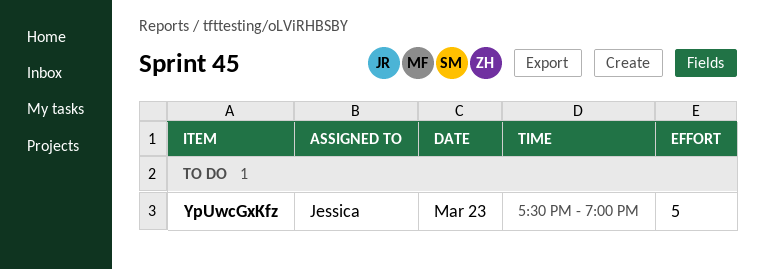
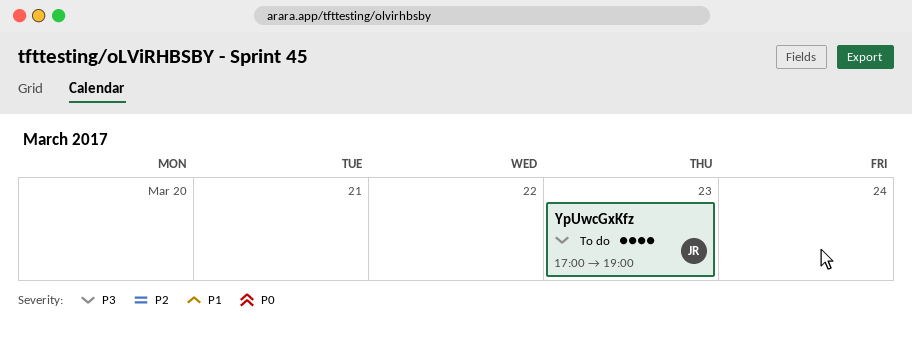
YpUwcGxKfz, estimate: 5 -> 4
YpUwcGxKfz, begins: 17:30 -> 17:00

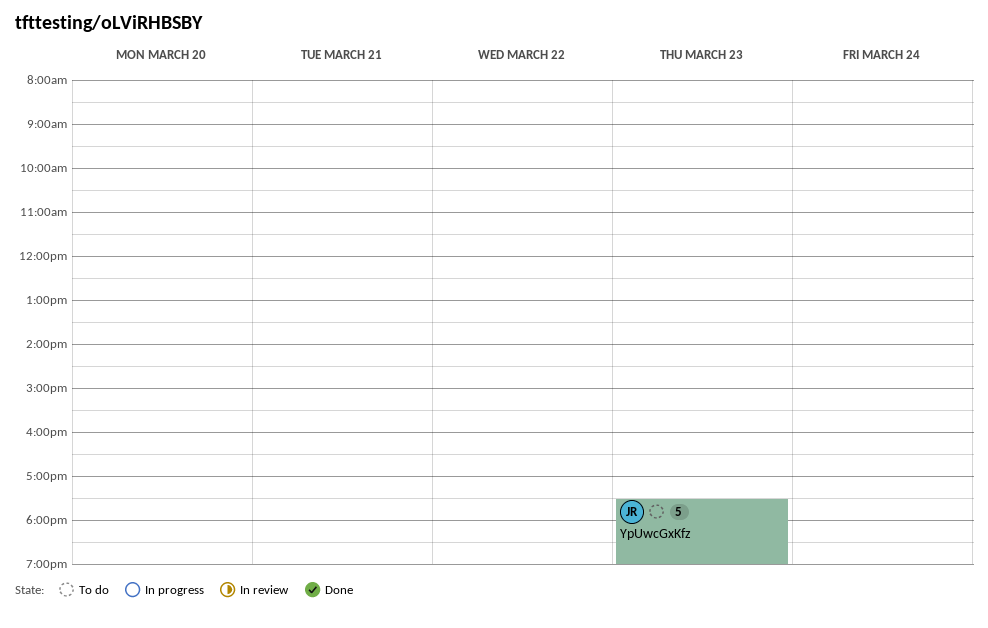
YpUwcGxKfz, estimate: 4 -> 5
YpUwcGxKfz, begins: 17:00 -> 17:30

